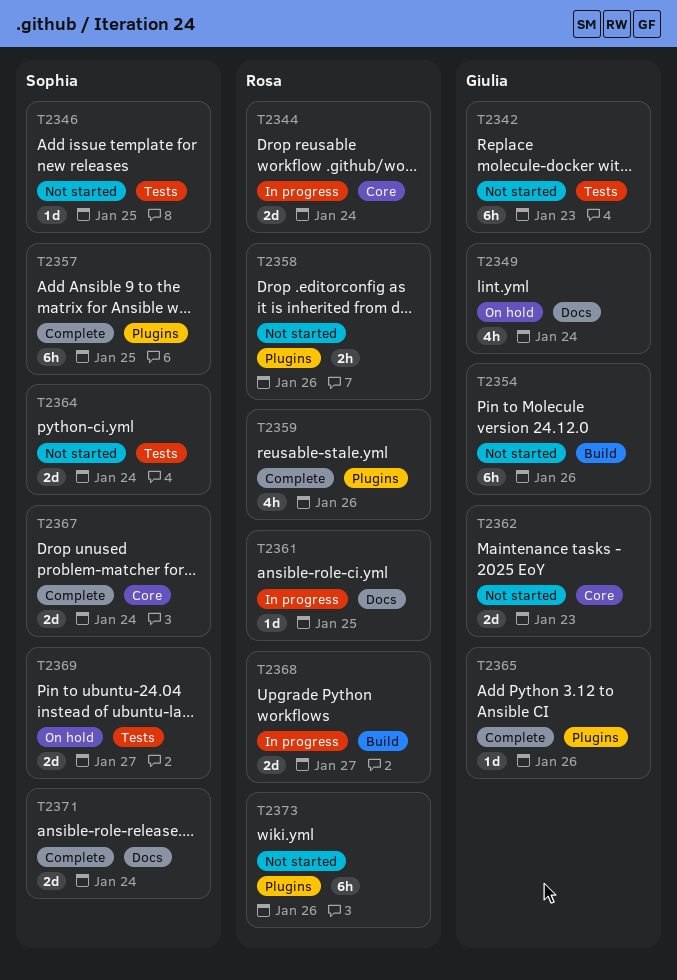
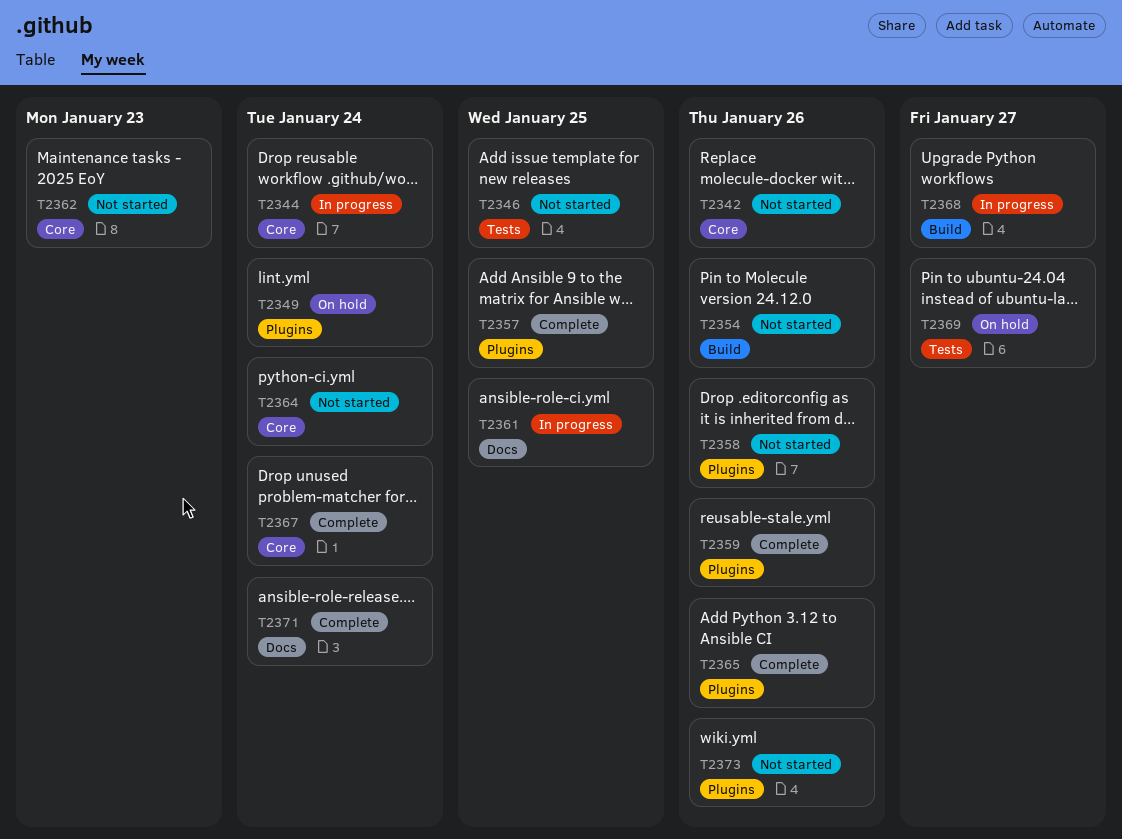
T2342, label: Tests -> Core
T2342, due: Jan 23 -> Jan 26
T2349, label: Docs -> Plugins
T2364, label: Tests -> Core

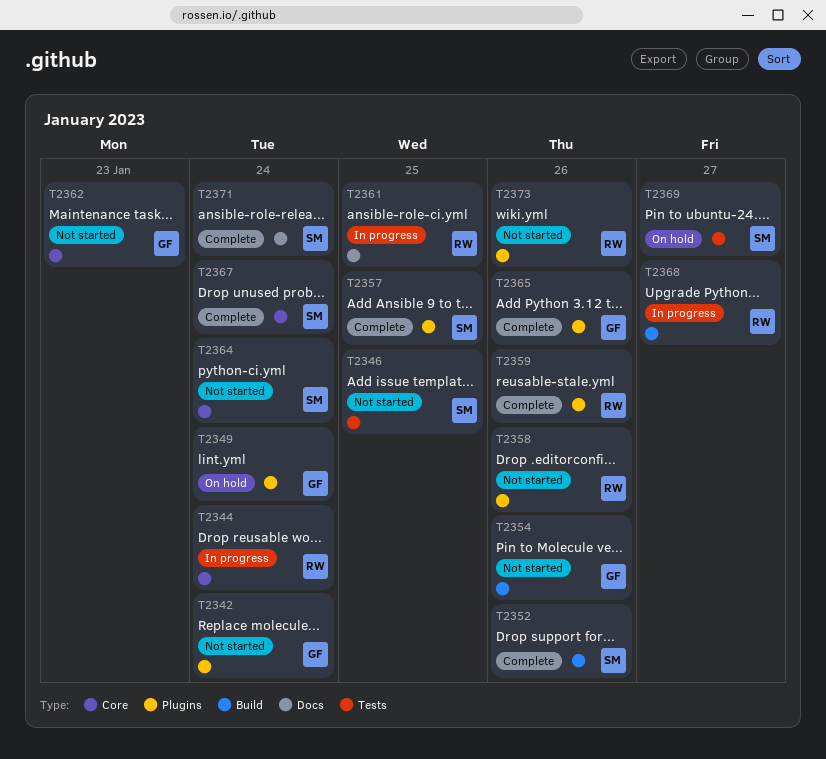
T2342, label: Core -> Plugins
T2342, due: Jan 26 -> Jan 24
T2352: none -> present

